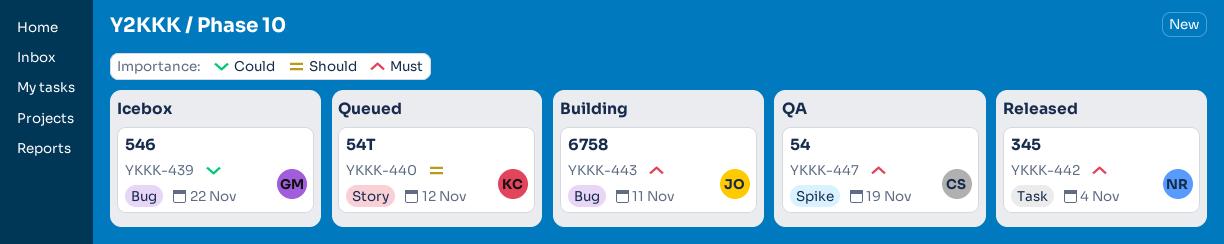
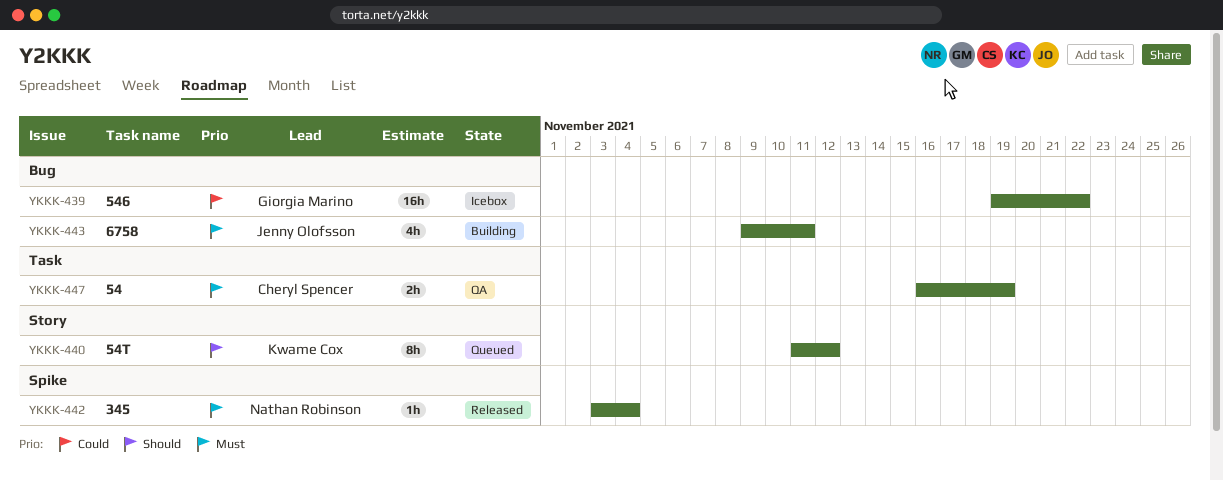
YKKK-442, label: Task -> Spike
YKKK-447, label: Spike -> Task

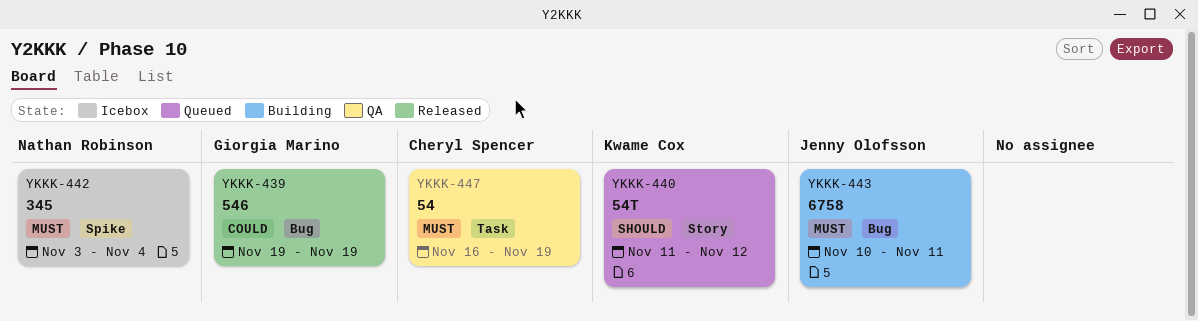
YKKK-439, status: Icebox -> Released
YKKK-439, due: Nov 22 -> Nov 19
YKKK-442, status: Released -> Icebox
YKKK-443, start: Nov 9 -> Nov 10

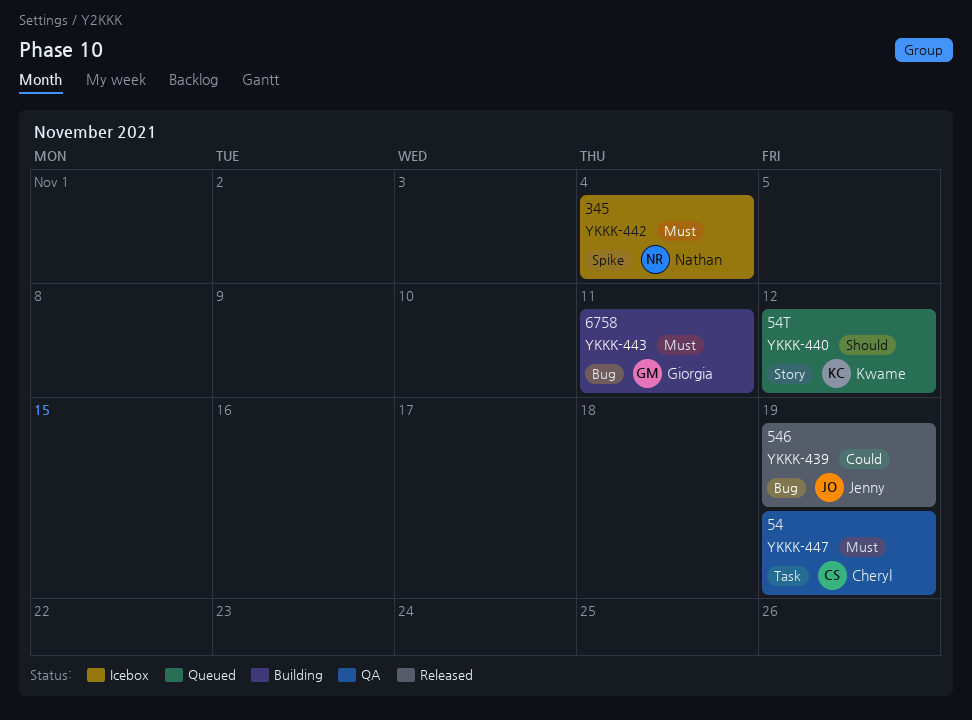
YKKK-439, owner: Giorgia Marino -> Jenny Olofsson
YKKK-443, owner: Jenny Olofsson -> Giorgia Marino

